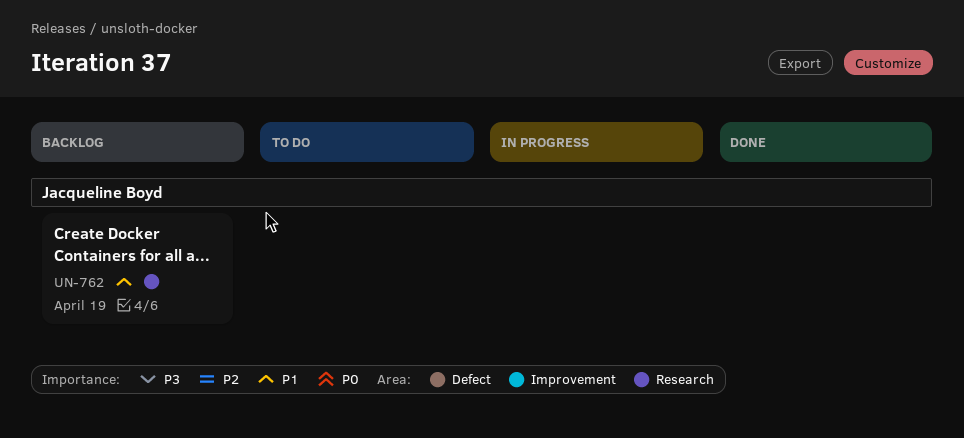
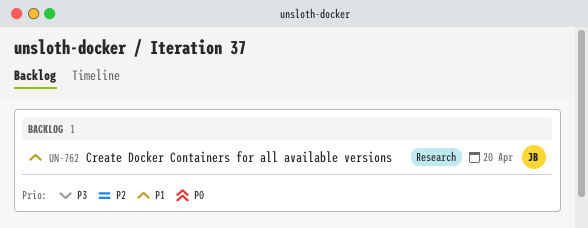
UN-762, due: Apr 19 -> Apr 20

